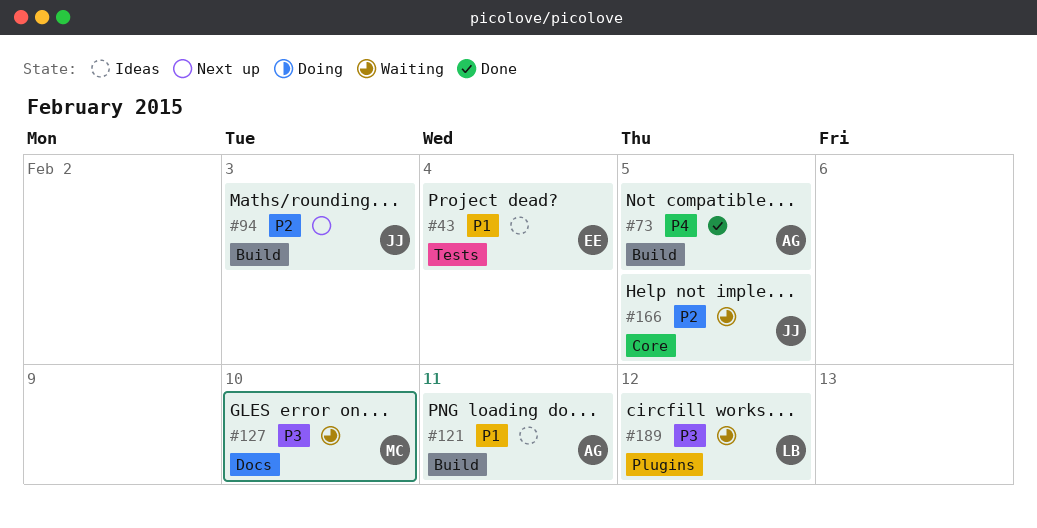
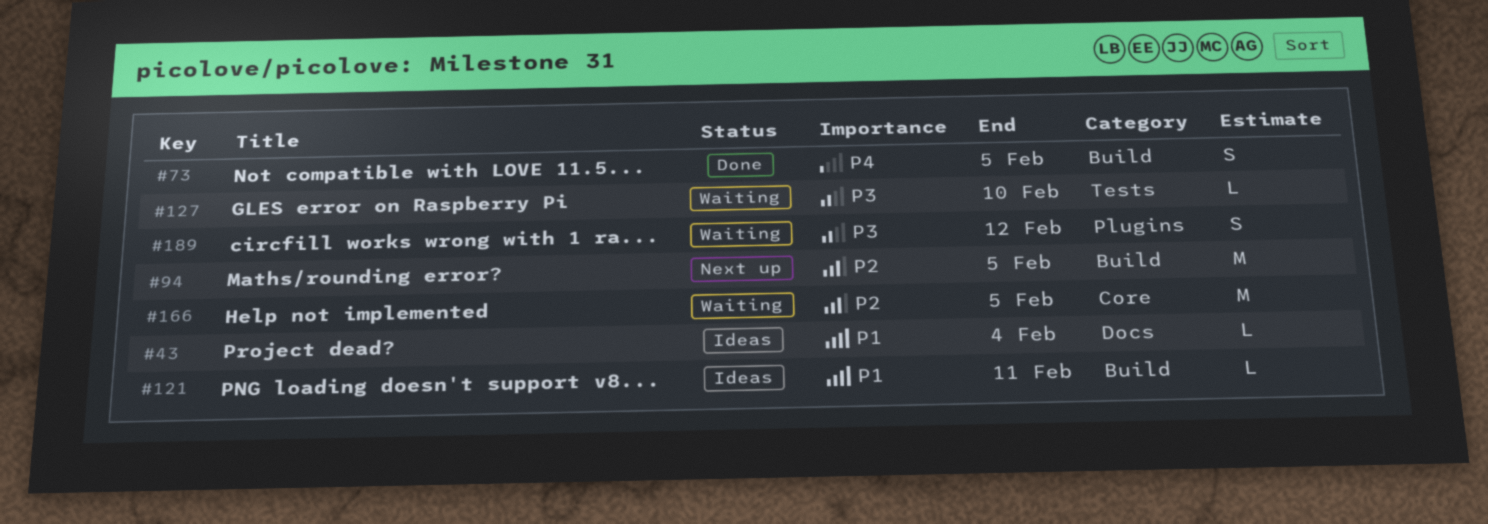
#43, label: Tests -> Docs
#94, due: Feb 3 -> Feb 5
#127, label: Docs -> Tests

